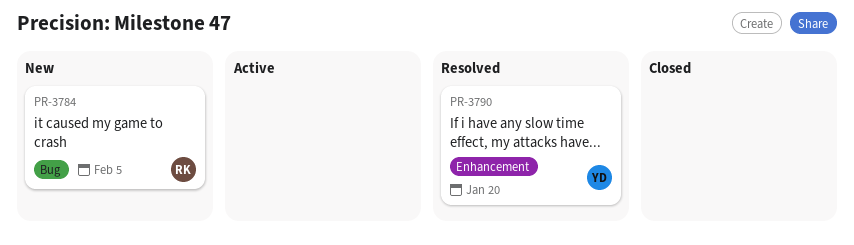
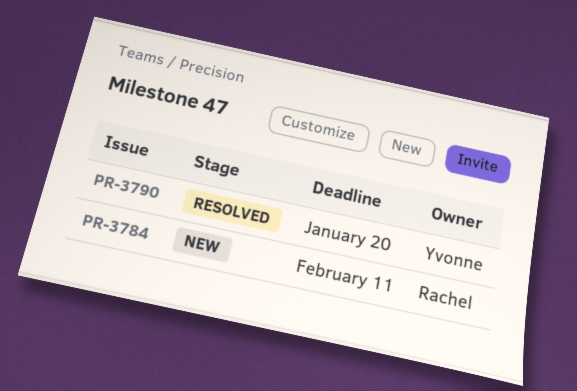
PR-3784, due: Feb 5 -> Feb 11

